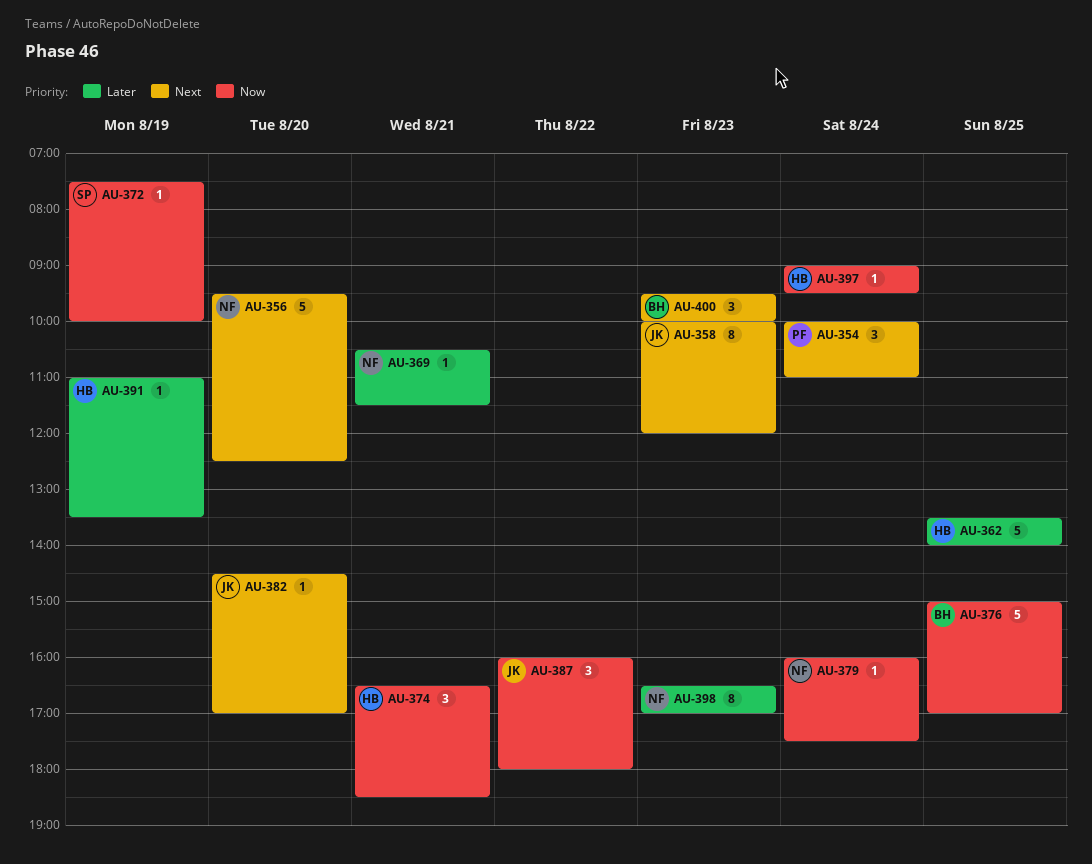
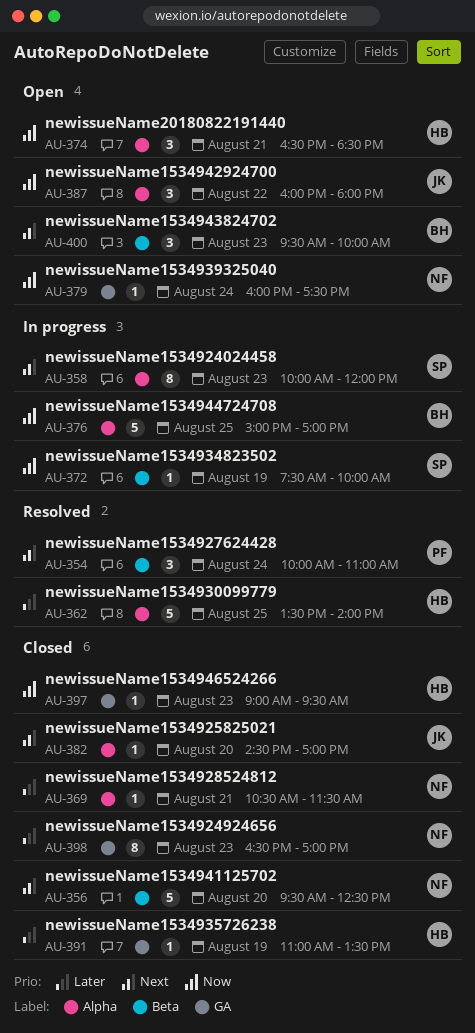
AU-358, owner: JK -> SP
AU-397, day: Aug 24 -> Aug 23

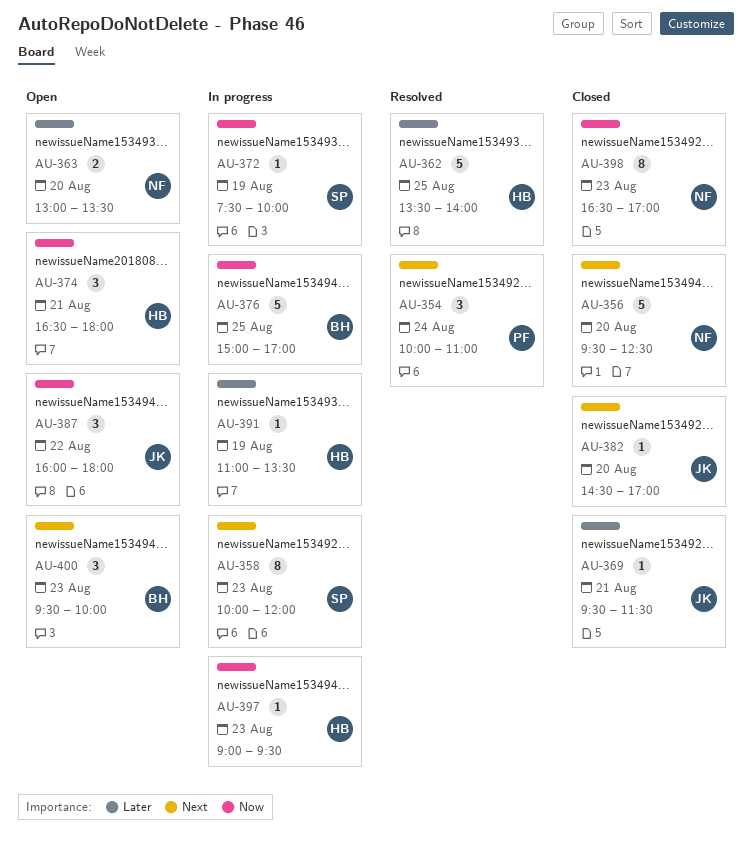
AU-363: none -> present
AU-369, owner: NF -> JK
AU-369, begins: 10:30 -> 09:30
AU-374, ends: 18:30 -> 18:00
AU-379: present -> none
AU-391, status: Closed -> In progress
AU-397, status: Closed -> In progress
AU-398, priority: Later -> Now

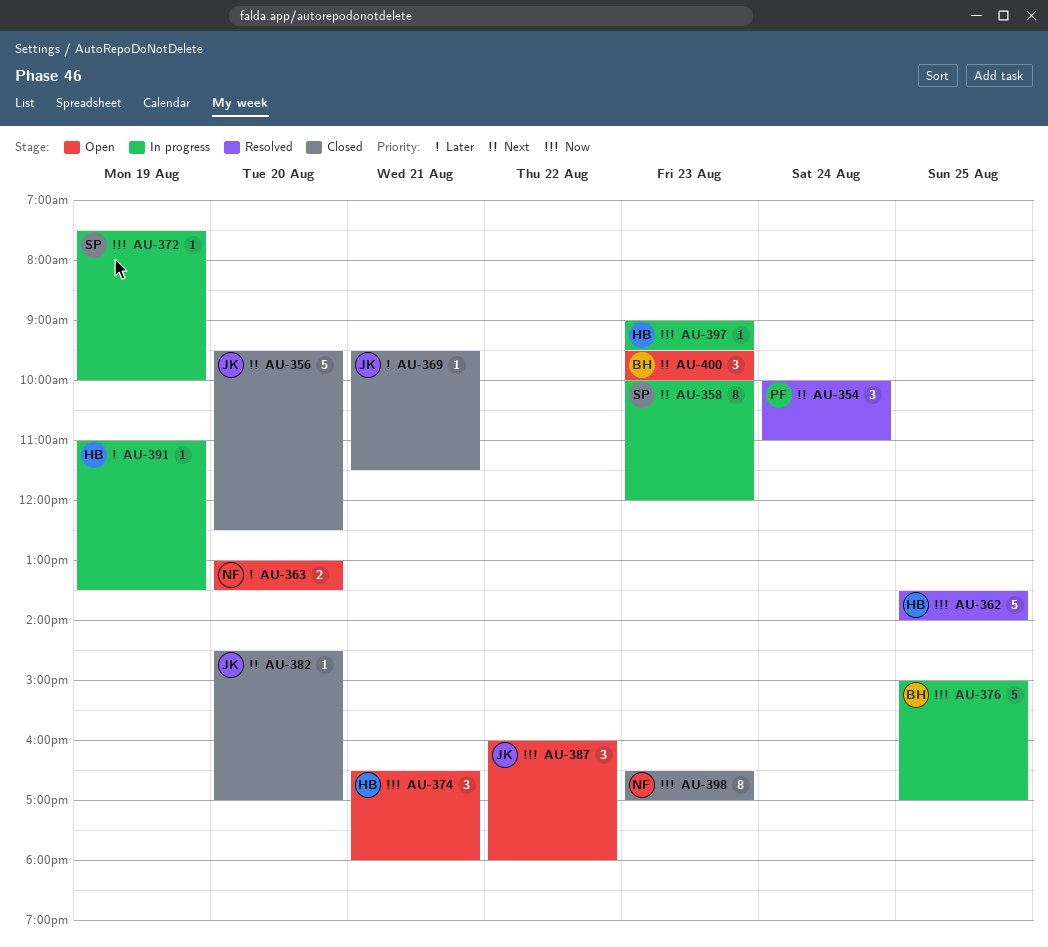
AU-356, owner: NF -> JK
AU-362, priority: Later -> Now

